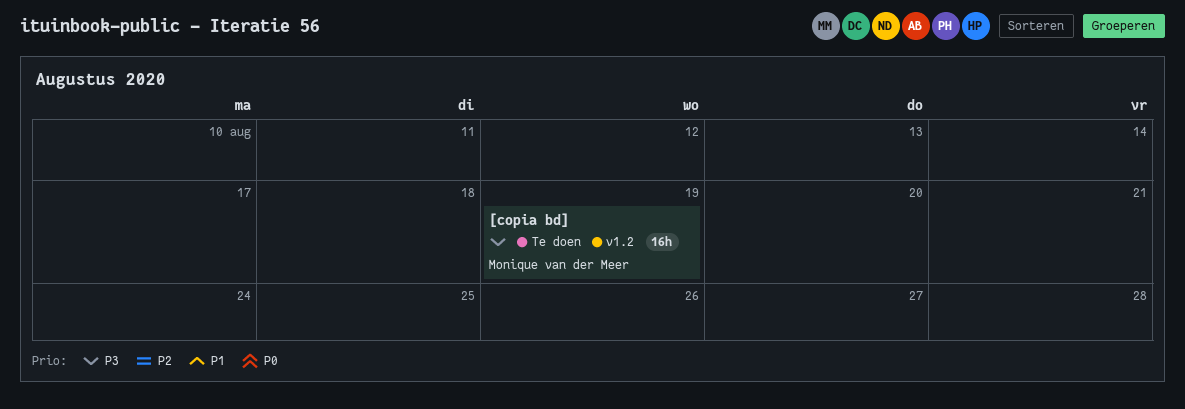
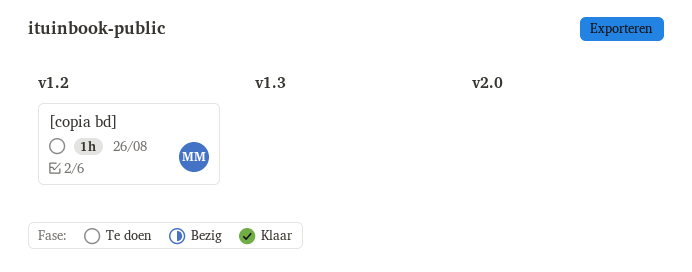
[copia bd], estimate: 16h -> 1h
[copia bd], due: Aug 19 -> Aug 26

